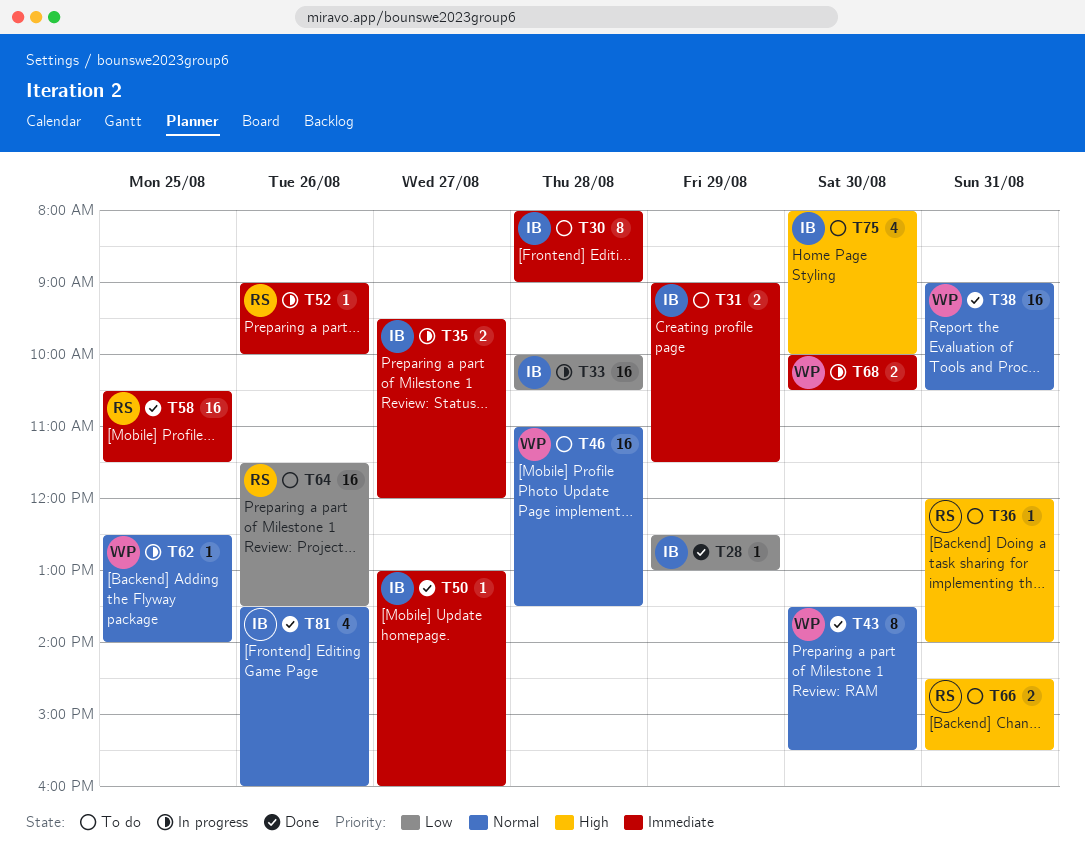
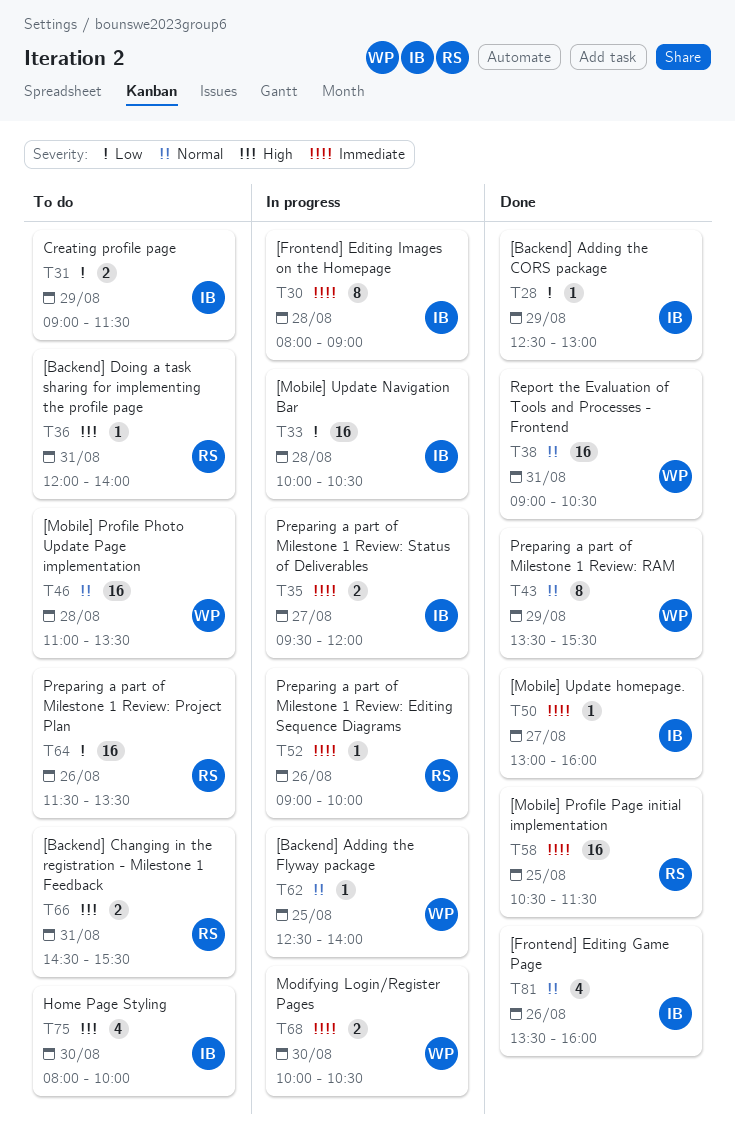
T30, status: To do -> In progress
T31, priority: Immediate -> Low
T43, day: Aug 30 -> Aug 29

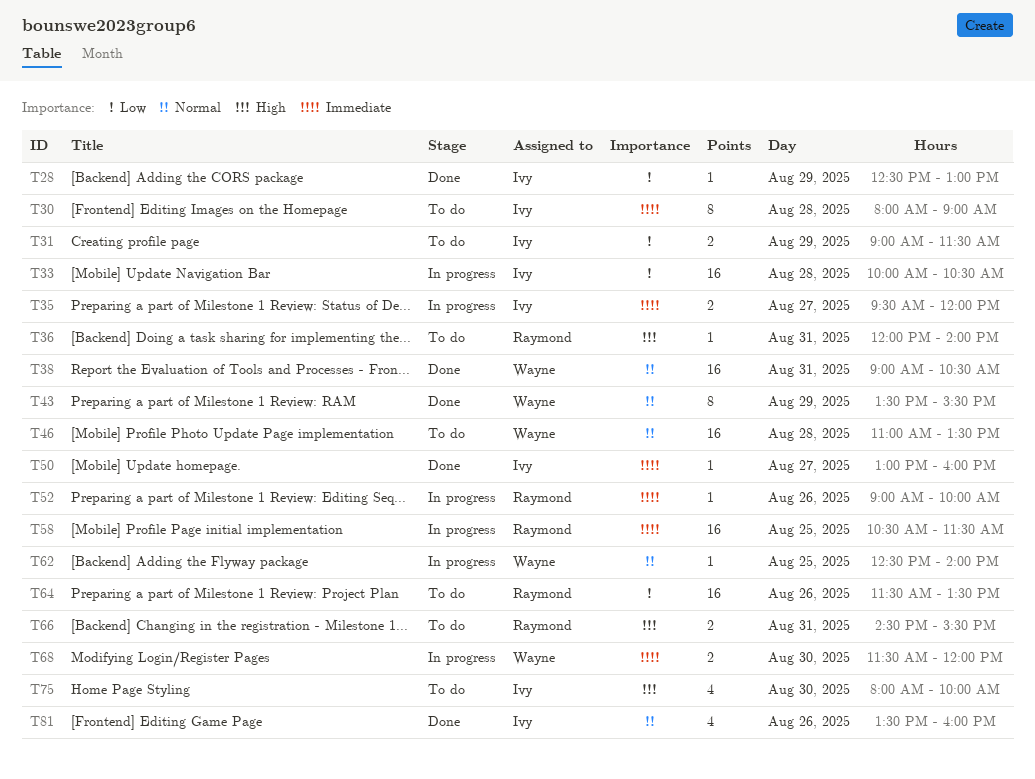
T30, status: In progress -> To do
T58, status: Done -> In progress
T68, begins: 10:00 -> 11:30
T68, ends: 10:30 -> 12:00

